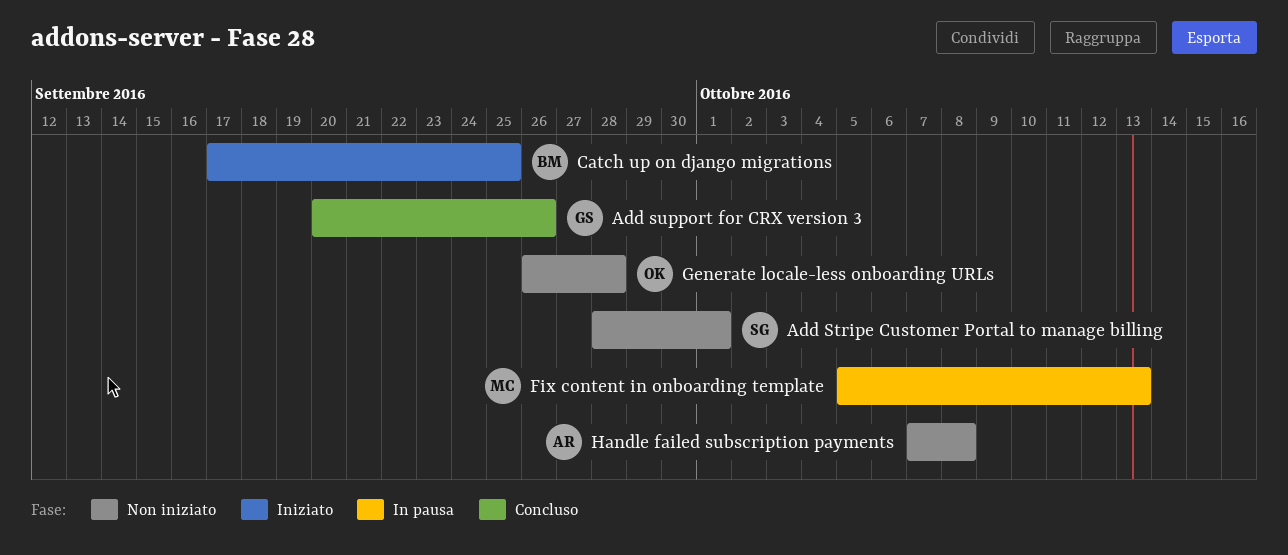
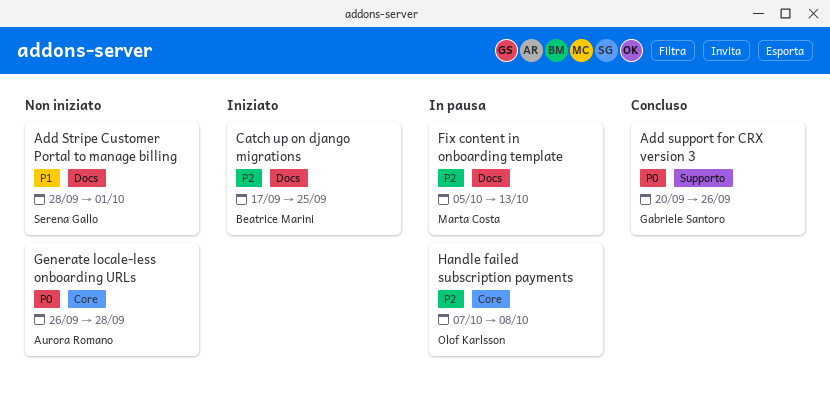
Generate locale-less onboarding URLs, owner: Olof Karlsson -> Aurora Romano
Handle failed subscription payments, status: Non iniziato -> In pausa
Handle failed subscription payments, owner: Aurora Romano -> Olof Karlsson

